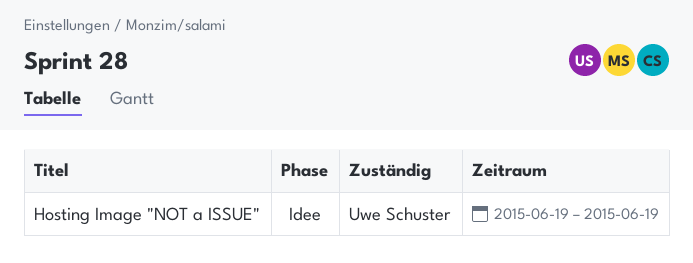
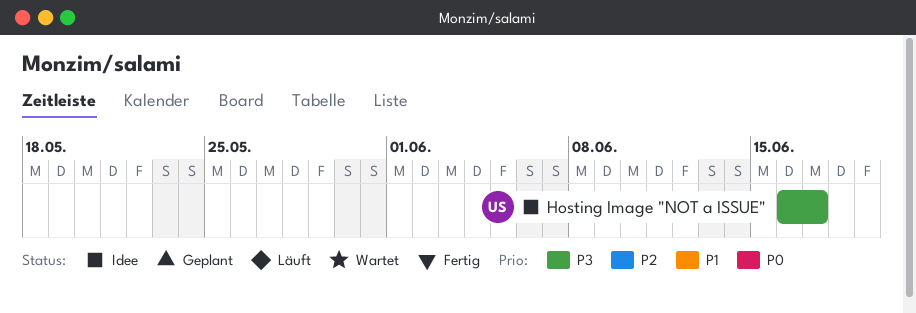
Hosting Image "NOT a ISSUE", start: Jun 19 -> Jun 16
Hosting Image "NOT a ISSUE", due: Jun 19 -> Jun 17

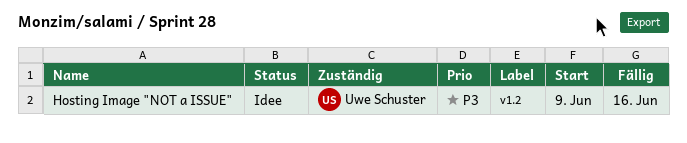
Hosting Image "NOT a ISSUE", start: Jun 16 -> Jun 9
Hosting Image "NOT a ISSUE", due: Jun 17 -> Jun 16

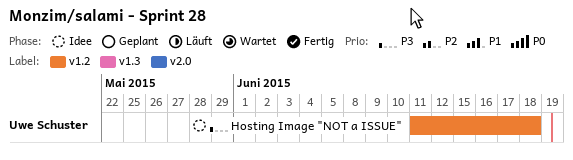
Hosting Image "NOT a ISSUE", start: Jun 9 -> Jun 11
Hosting Image "NOT a ISSUE", due: Jun 16 -> Jun 18

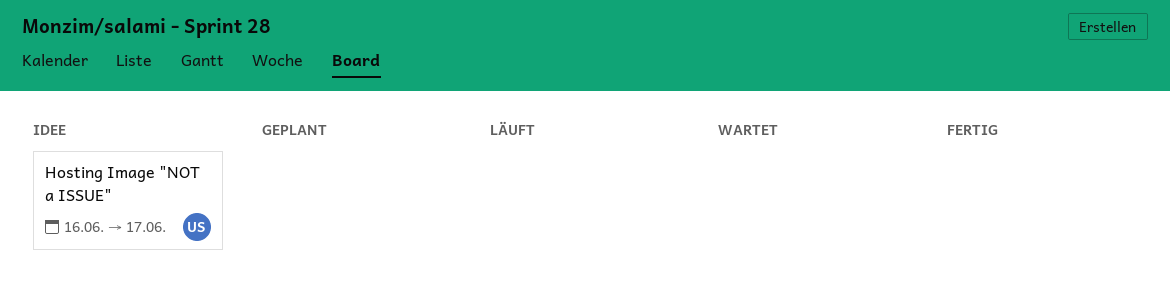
Hosting Image "NOT a ISSUE", start: Jun 11 -> Jun 16
Hosting Image "NOT a ISSUE", due: Jun 18 -> Jun 17

